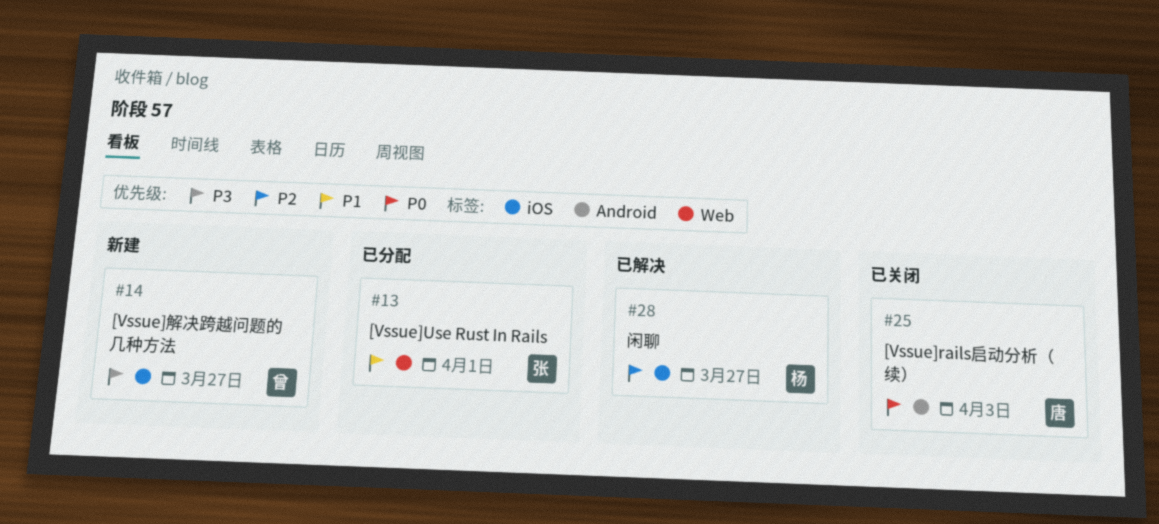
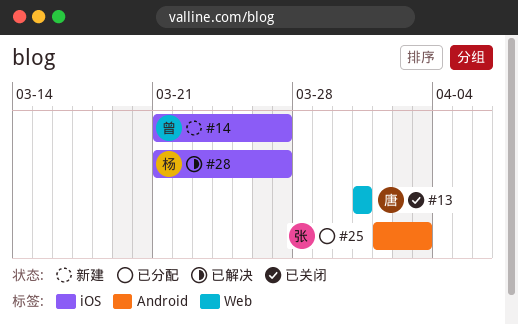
#13, status: 已分配 -> 已关闭
#13, owner: 张 -> 唐
#13, due: Apr 1 -> Mar 31
#25, status: 已关闭 -> 已分配
#25, owner: 唐 -> 张

